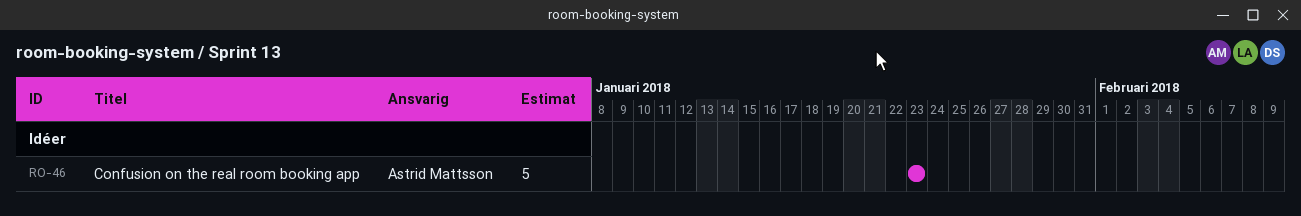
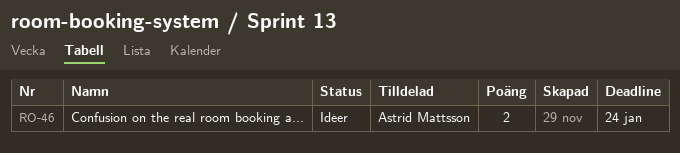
RO-46, estimate: 5 -> 2
RO-46, due: Jan 23 -> Jan 24

